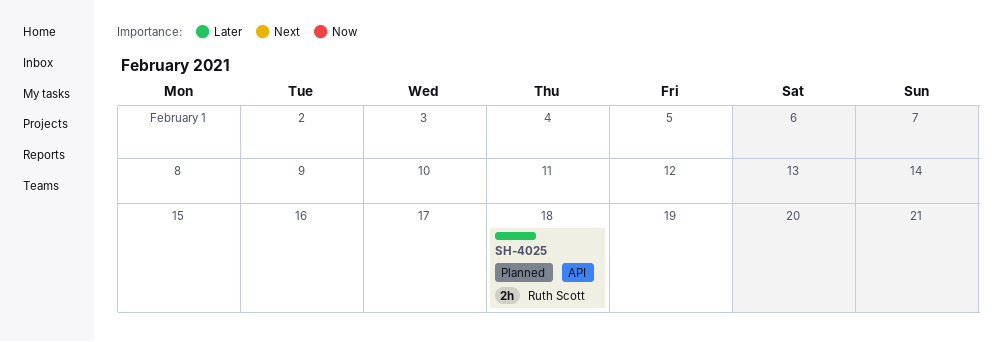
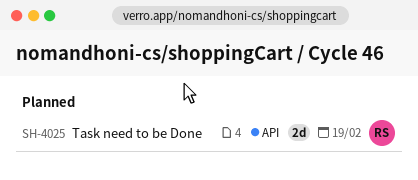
SH-4025, estimate: 2h -> 2d
SH-4025, due: Feb 18 -> Feb 19

